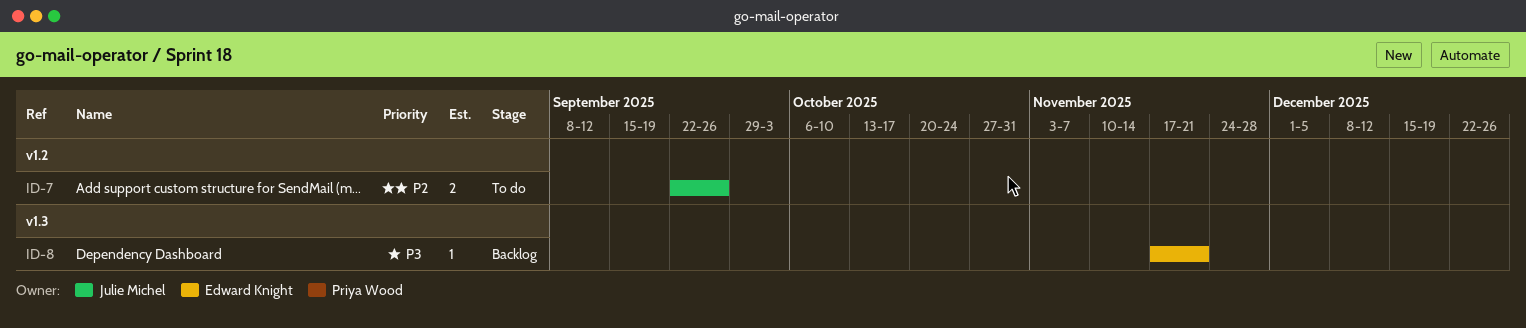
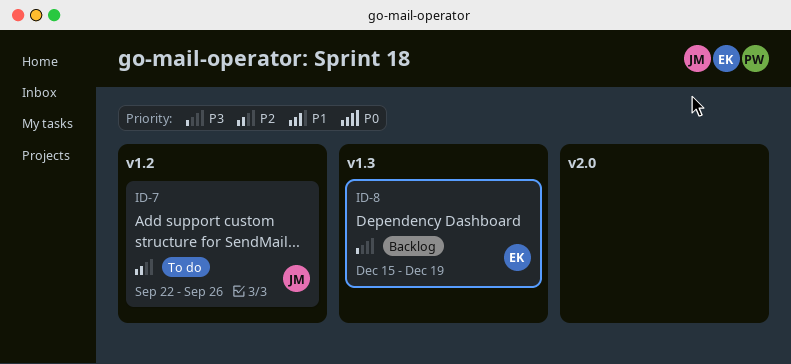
ID-8, start: Nov 17 -> Dec 15
ID-8, due: Nov 21 -> Dec 19

